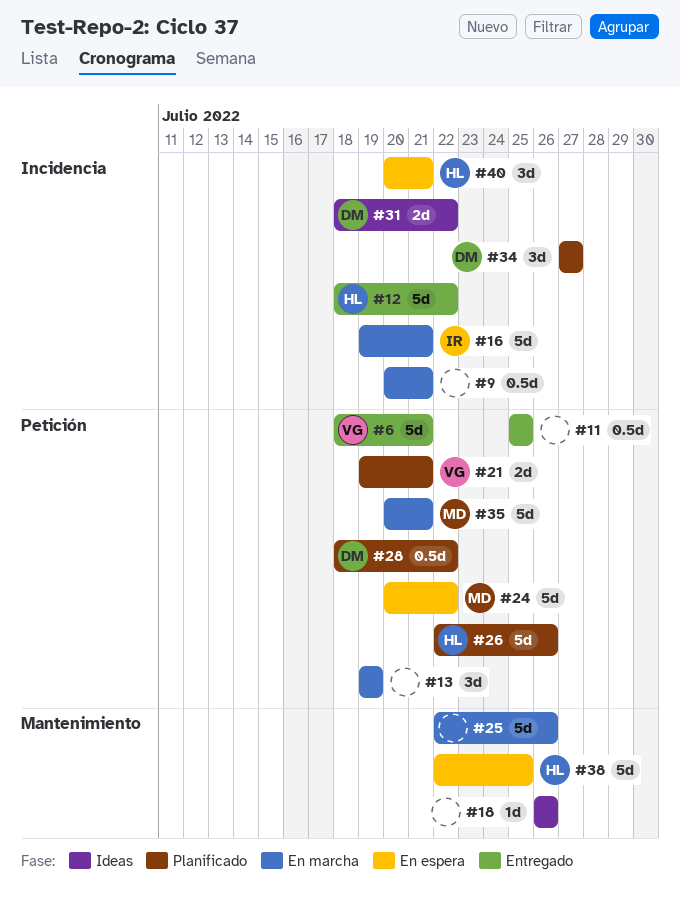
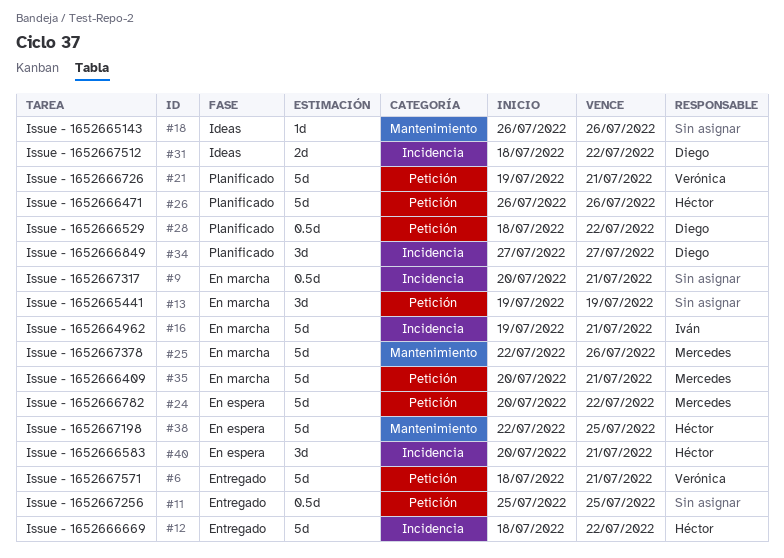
#21, estimate: 2d -> 5d
#25, owner: none -> Mercedes
#26, start: Jul 22 -> Jul 26

